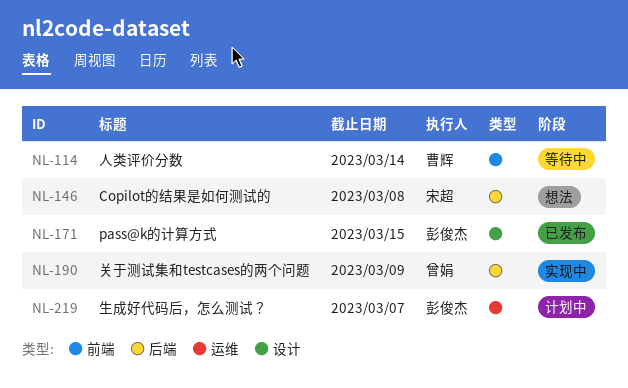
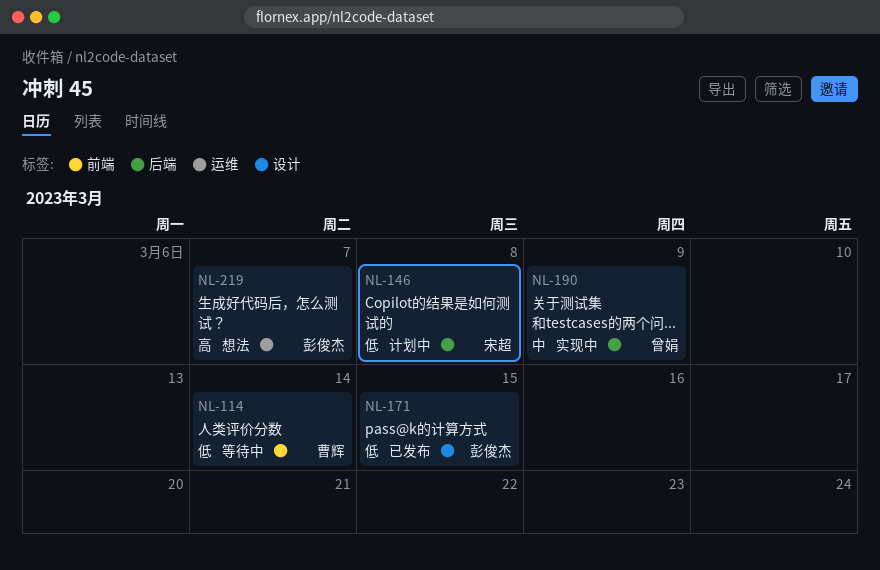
NL-146, status: 想法 -> 计划中
NL-219, status: 计划中 -> 想法

